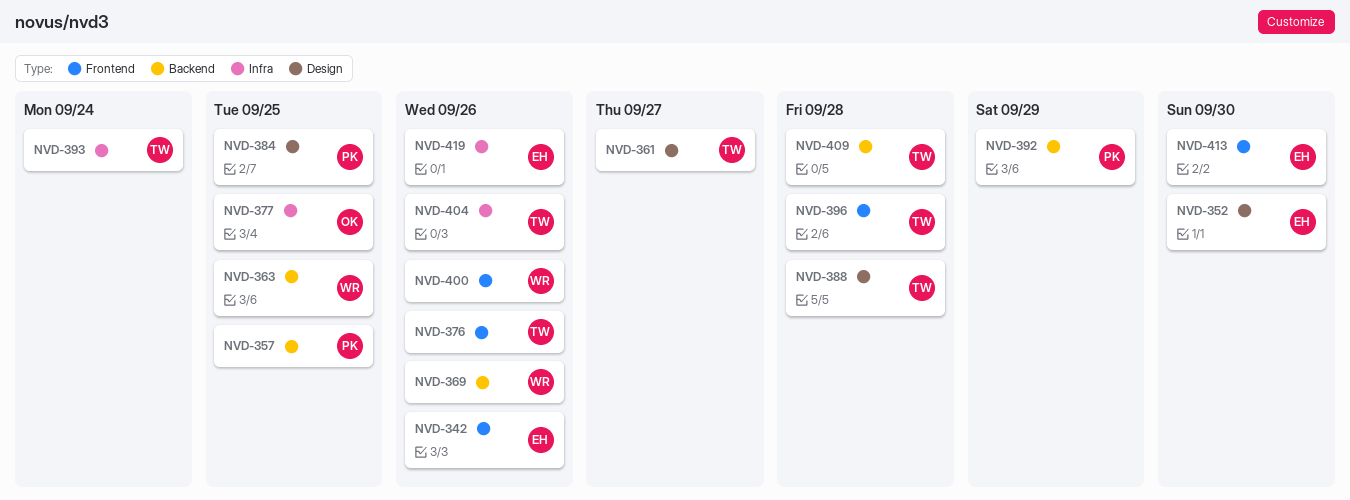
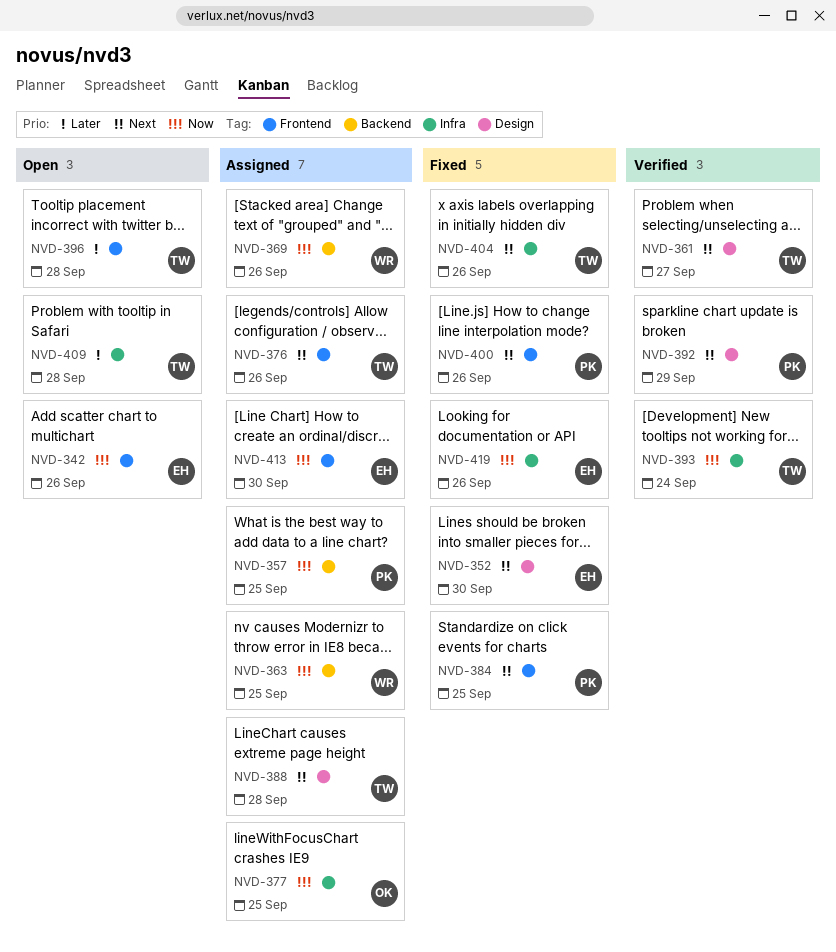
NVD-384, label: Design -> Frontend
NVD-392, label: Backend -> Design
NVD-400, owner: WR -> PK
NVD-409, label: Backend -> Infra

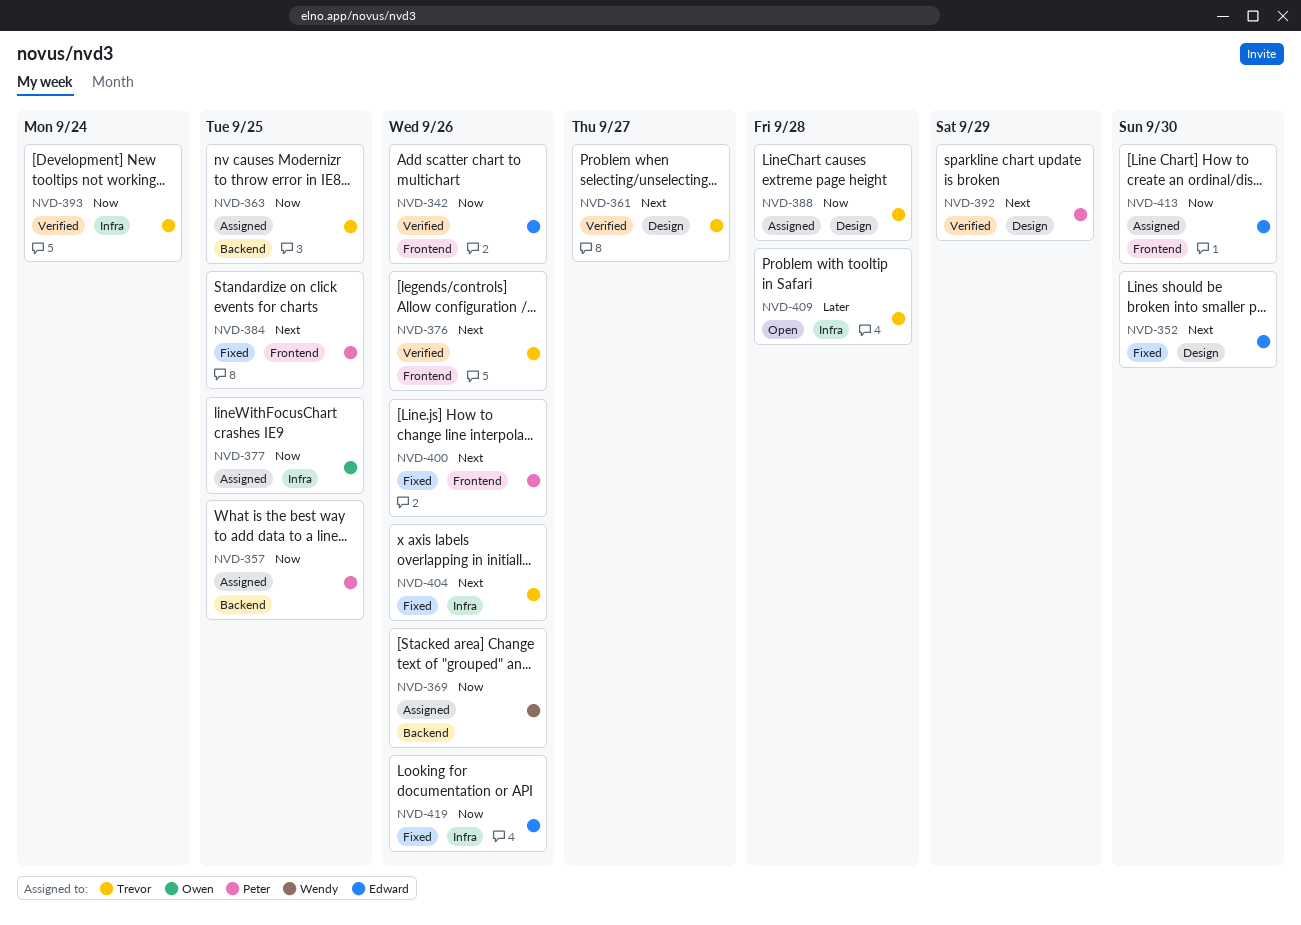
NVD-342, status: Open -> Verified
NVD-363, owner: Wendy -> Trevor
NVD-376, status: Assigned -> Verified
NVD-388, priority: Next -> Now
NVD-396: present -> none

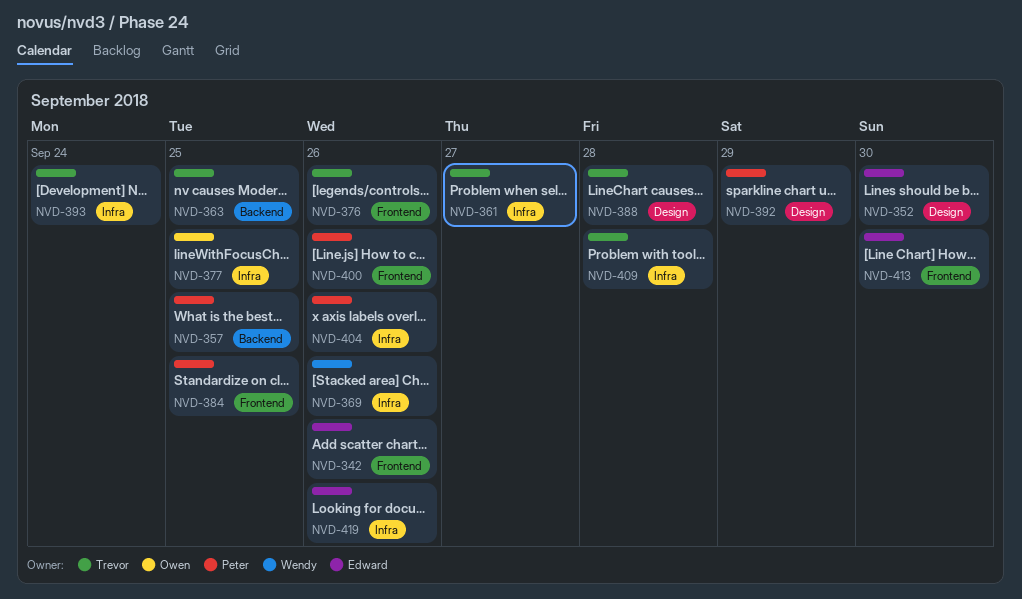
NVD-361, label: Design -> Infra
NVD-369, label: Backend -> Infra
NVD-404, owner: Trevor -> Peter

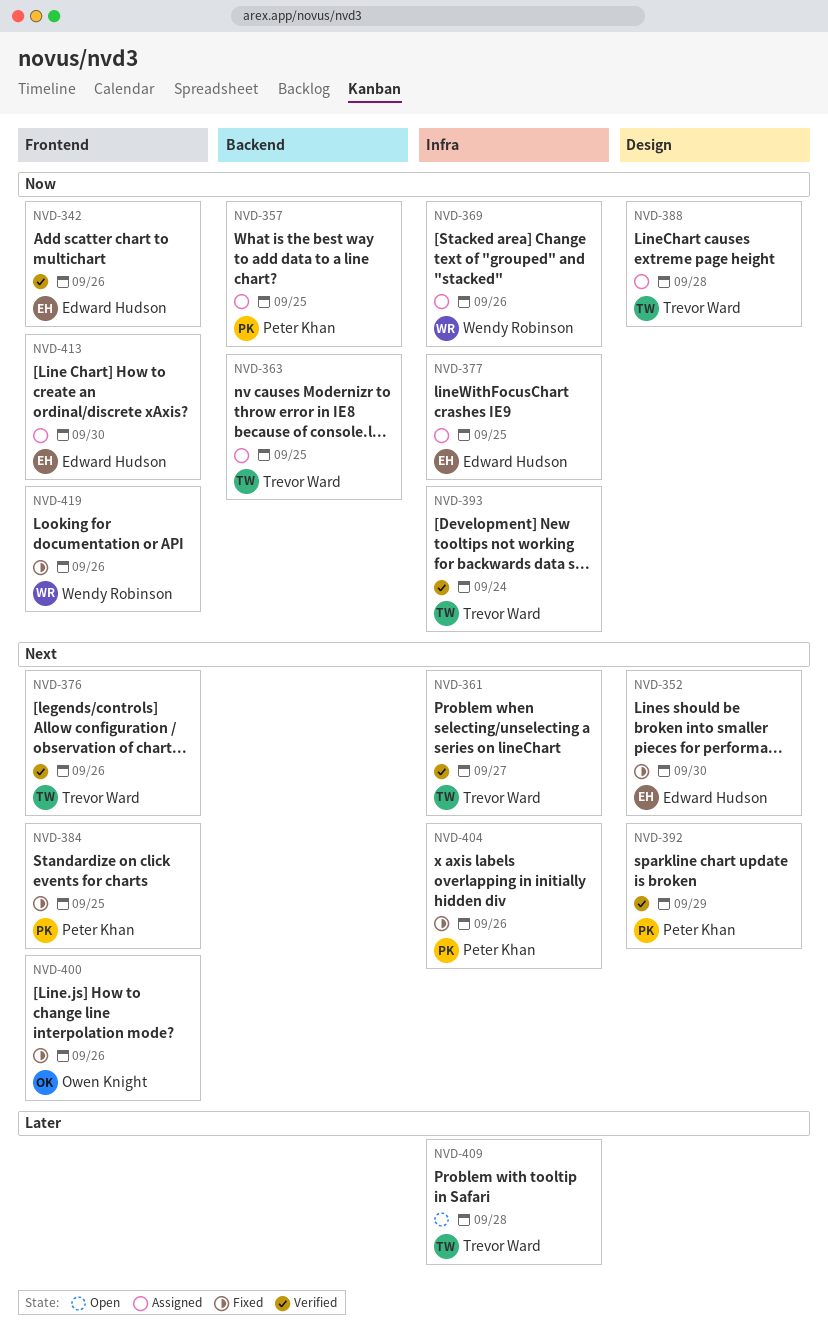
NVD-377, owner: Owen Knight -> Edward Hudson
NVD-400, owner: Peter Khan -> Owen Knight
NVD-419, owner: Edward Hudson -> Wendy Robinson
NVD-419, label: Infra -> Frontend

